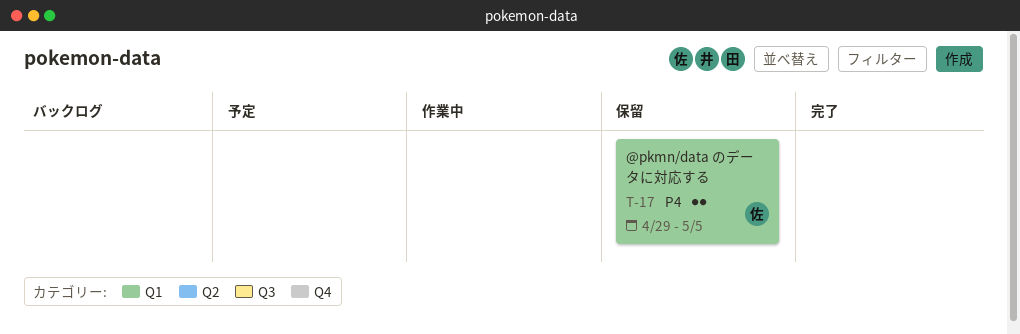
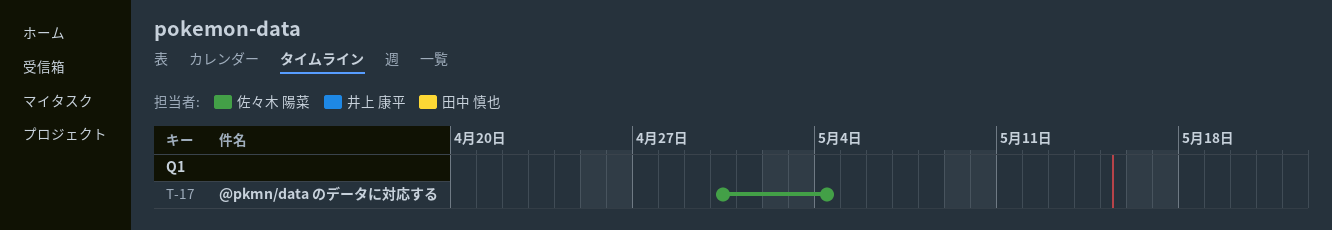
T-17, start: Apr 29 -> Apr 30
T-17, due: May 5 -> May 4

